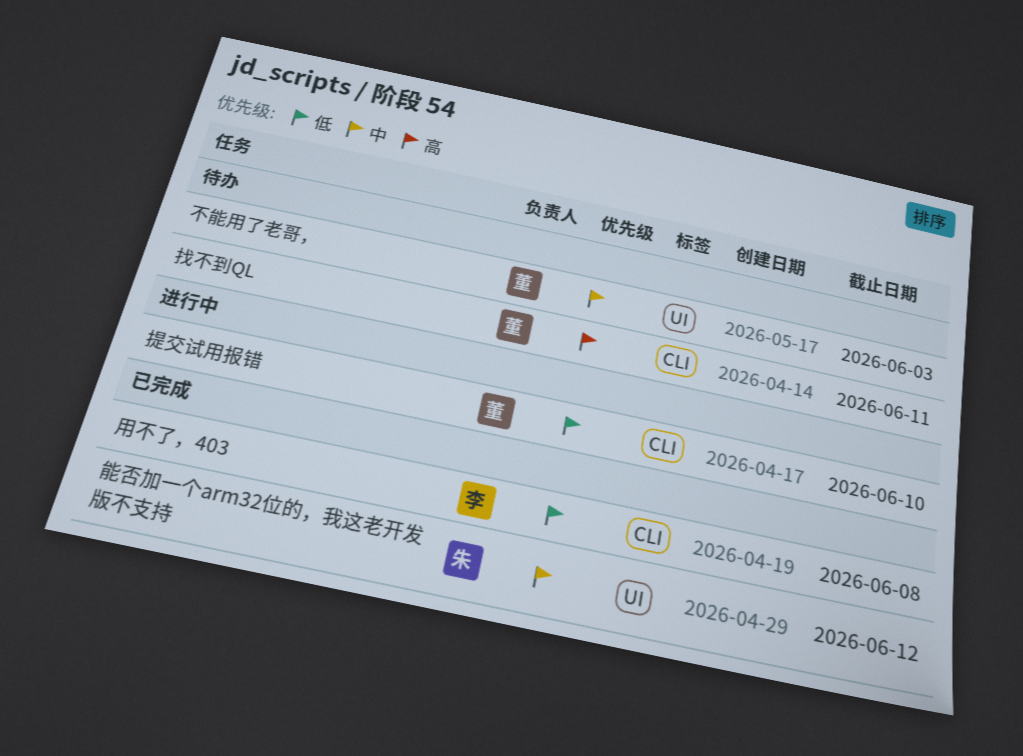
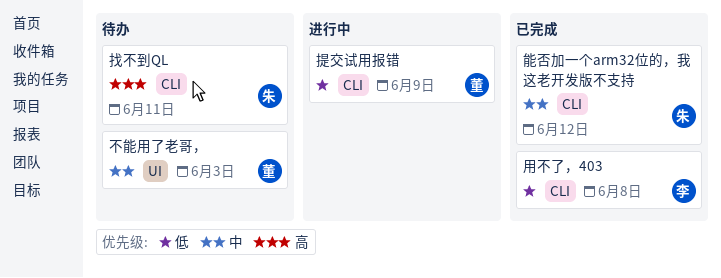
找不到QL, owner: 董 -> 朱
提交试用报错, due: Jun 10 -> Jun 9
能否加一个arm32位的，我这老开发版不支持, label: UI -> CLI

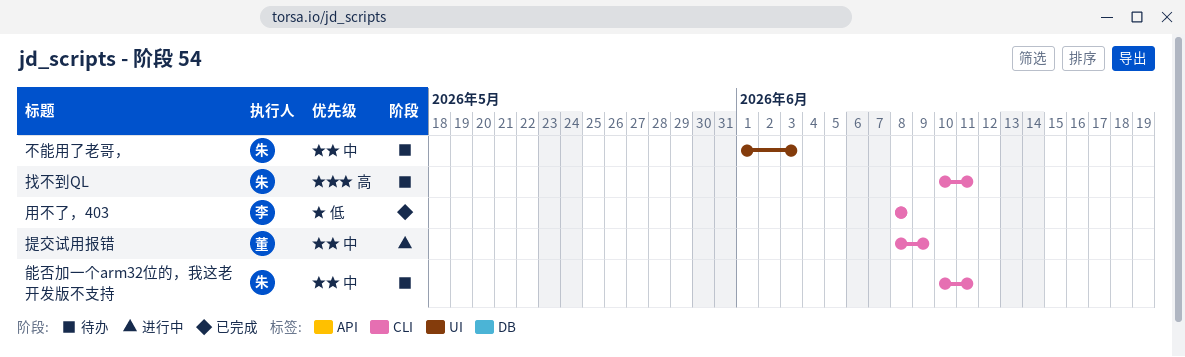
不能用了老哥，, owner: 董 -> 朱
提交试用报错, priority: 低 -> 中
能否加一个arm32位的，我这老开发版不支持, status: 已完成 -> 待办
能否加一个arm32位的，我这老开发版不支持, due: Jun 12 -> Jun 11

